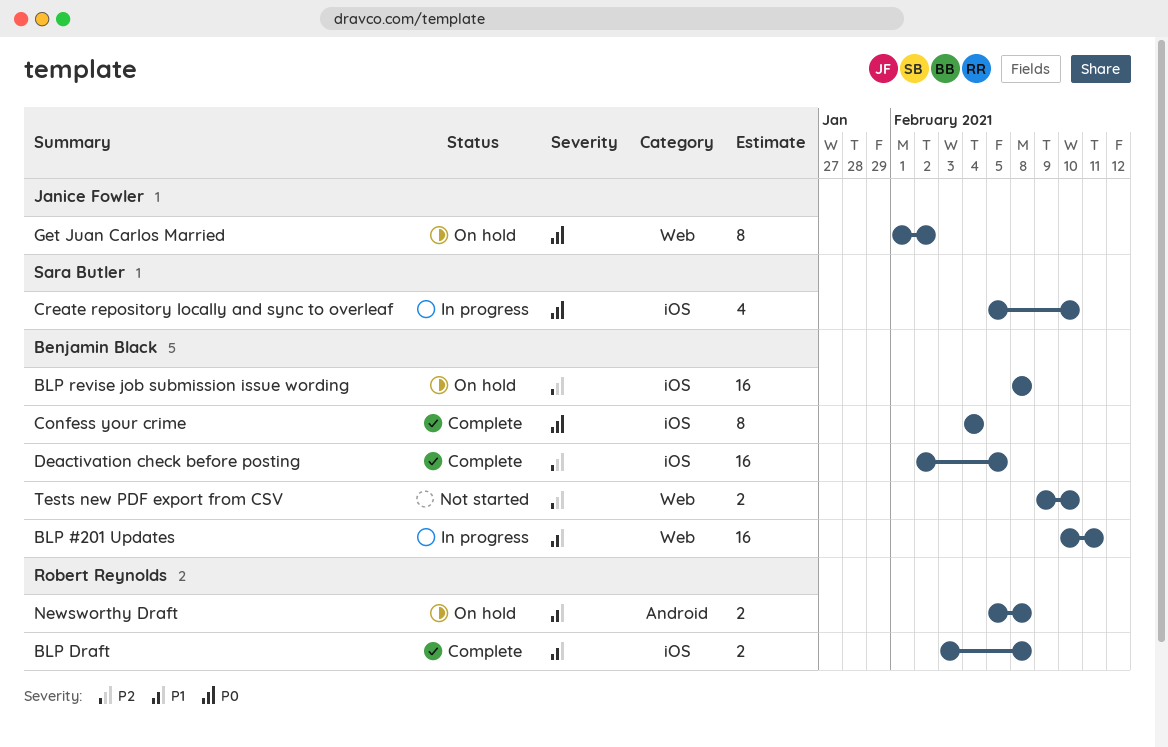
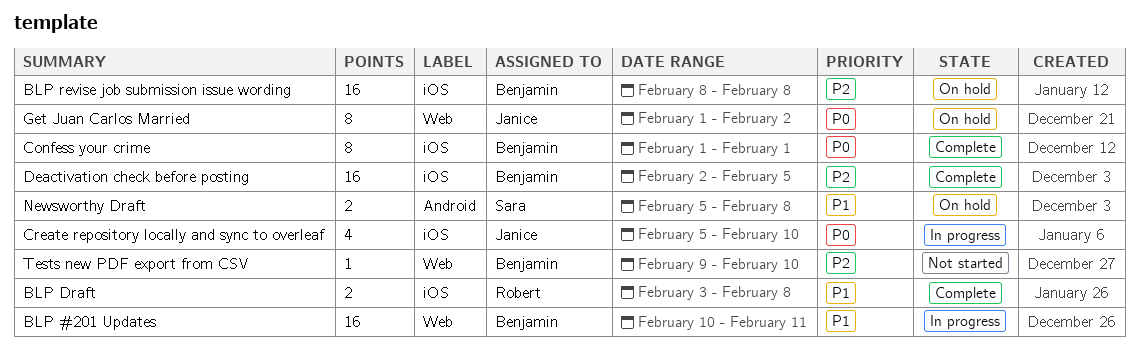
Confess your crime, start: Feb 4 -> Feb 1
Confess your crime, due: Feb 4 -> Feb 1
Create repository locally and sync to overleaf, owner: Sara Butler -> Janice Fowler
Newsworthy Draft, owner: Robert Reynolds -> Sara Butler
Tests new PDF export from CSV, estimate: 2 -> 1

